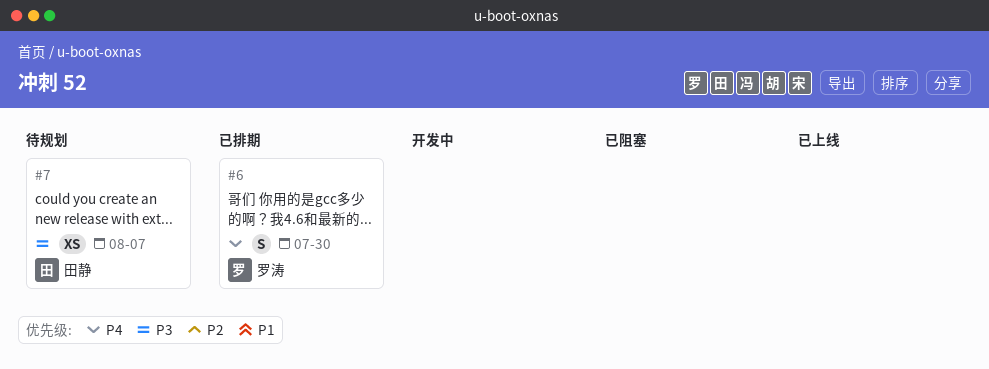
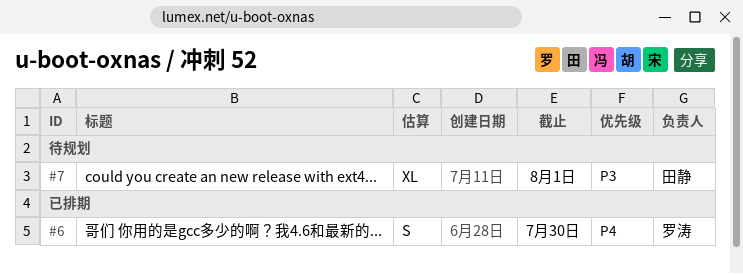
#7, estimate: XS -> XL
#7, due: Aug 7 -> Aug 1

